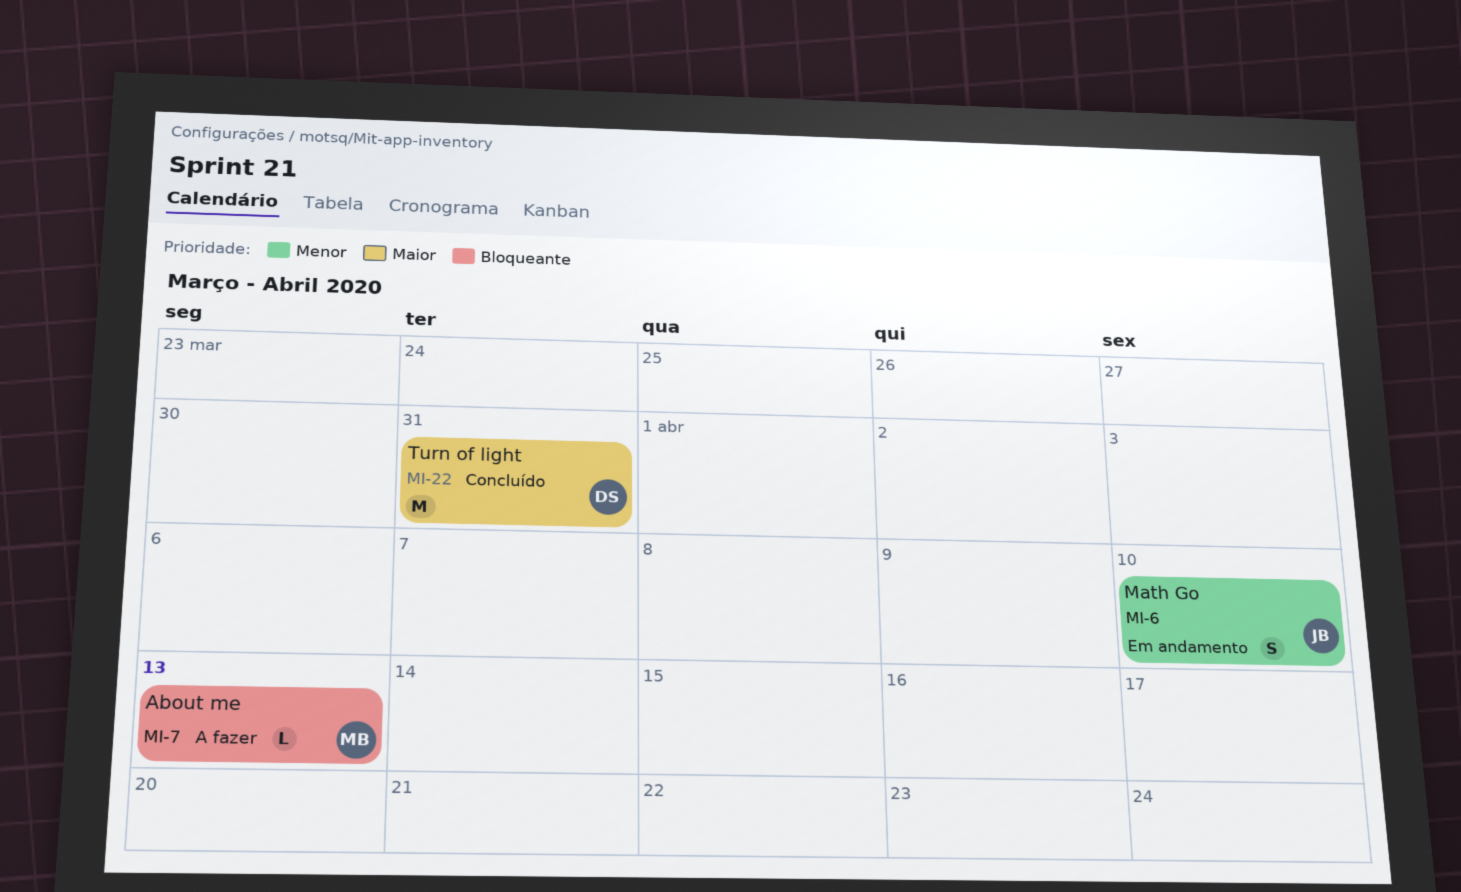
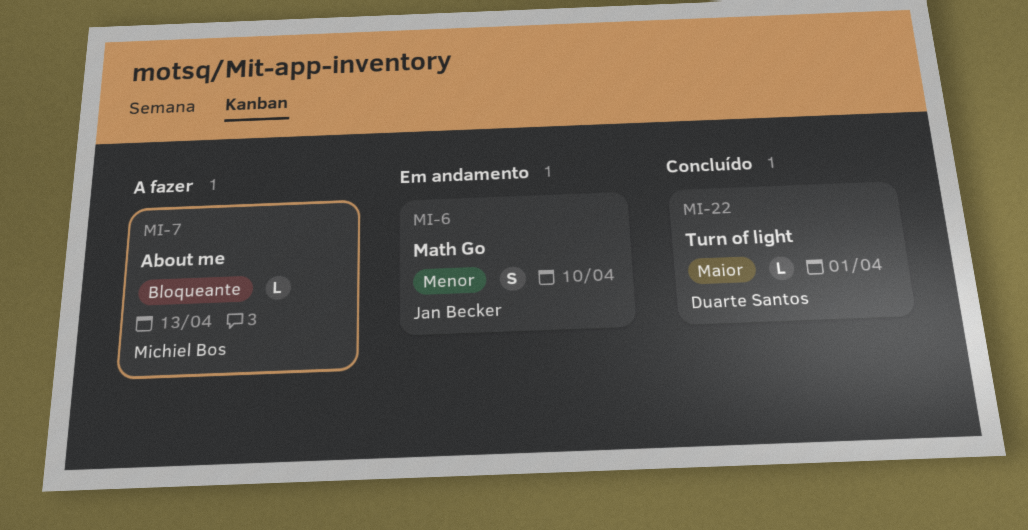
MI-22, estimate: M -> L
MI-22, due: Mar 31 -> Apr 1

